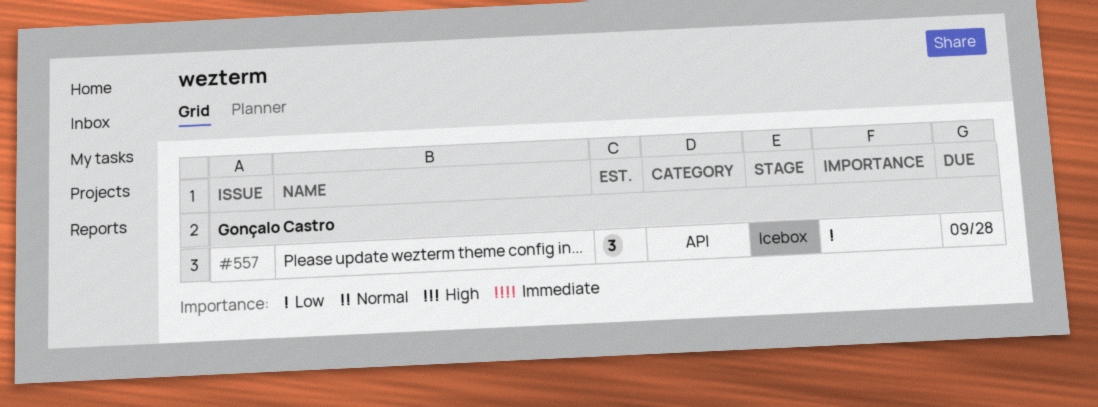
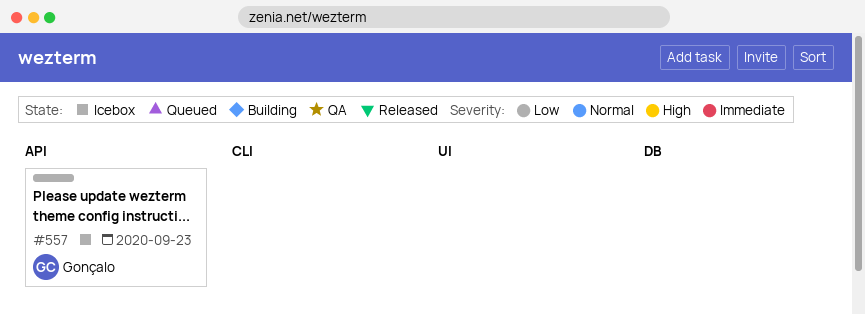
#557, due: Sep 28 -> Sep 23

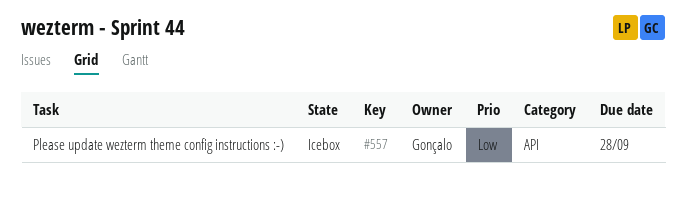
#557, due: Sep 23 -> Sep 28

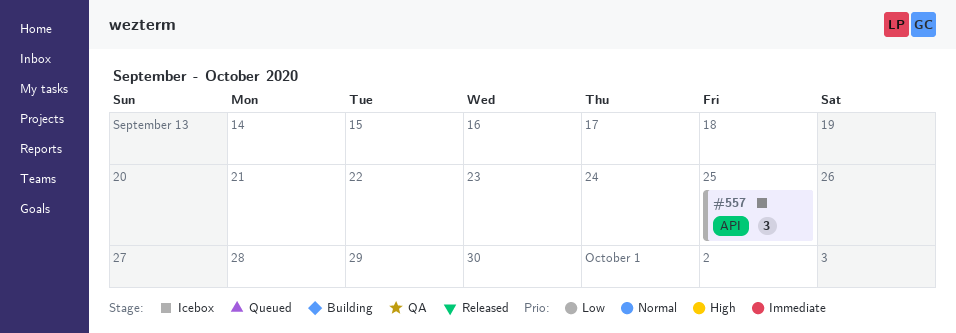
#557, due: Sep 28 -> Sep 25

